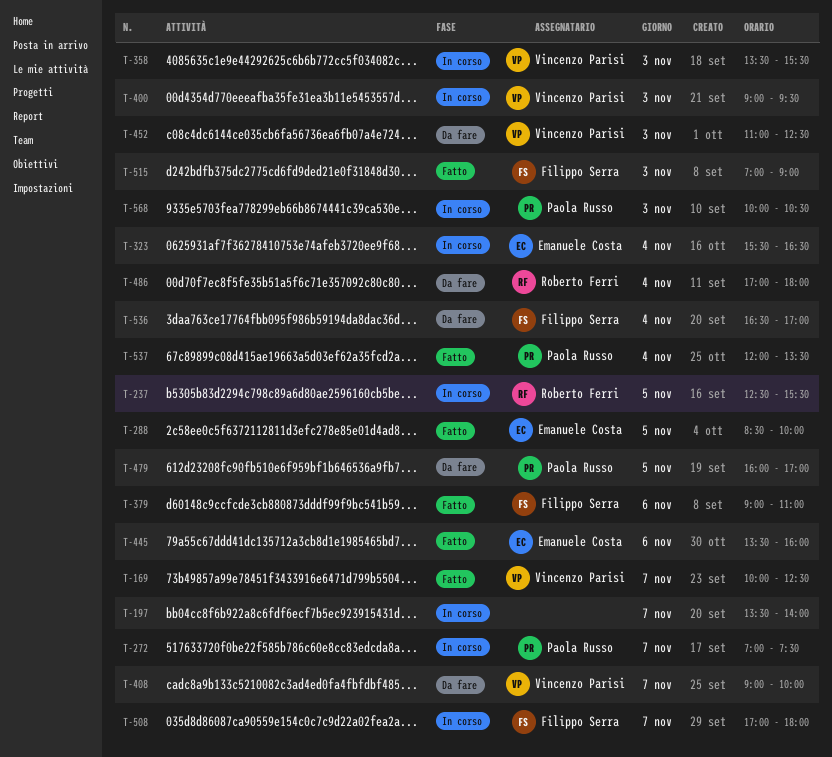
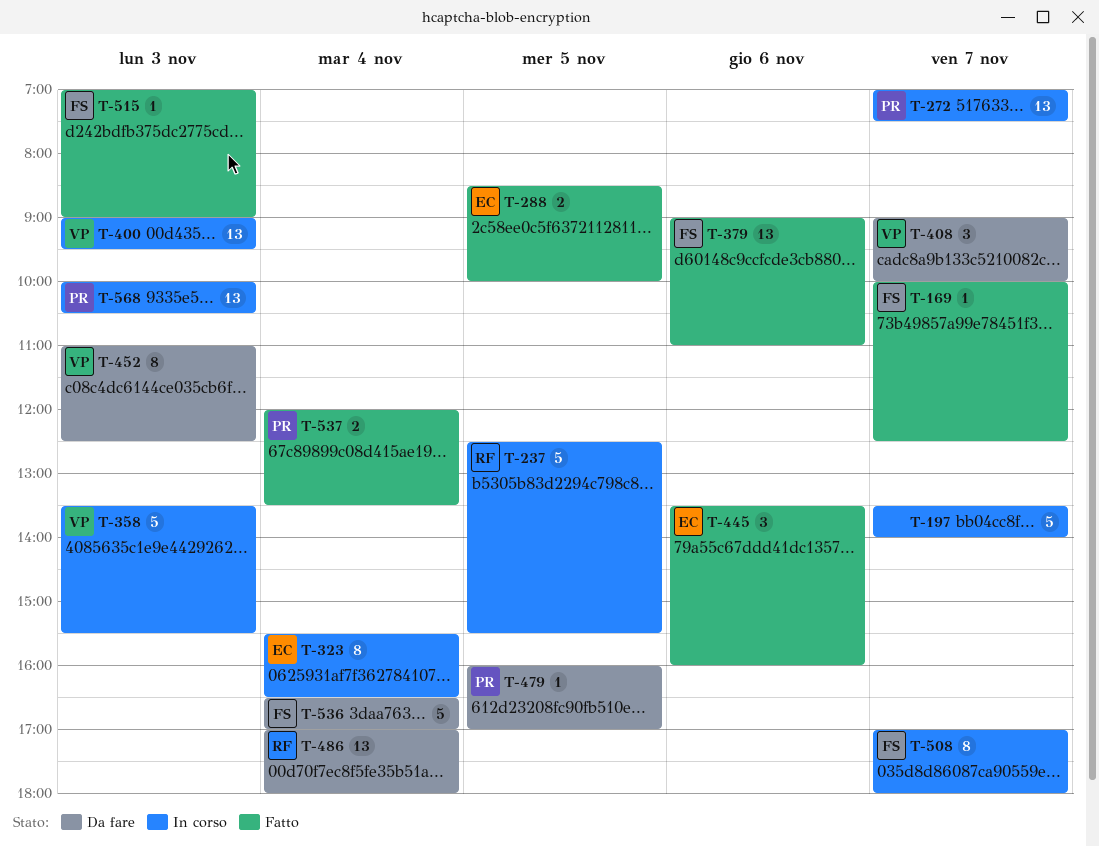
T-169, owner: Vincenzo Parisi -> Filippo Serra

